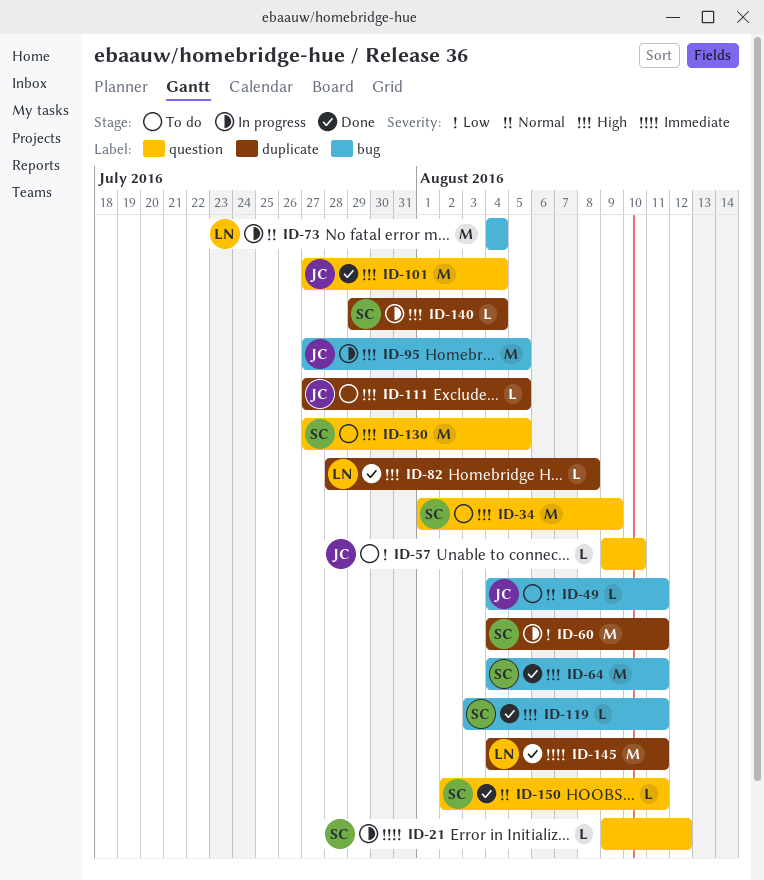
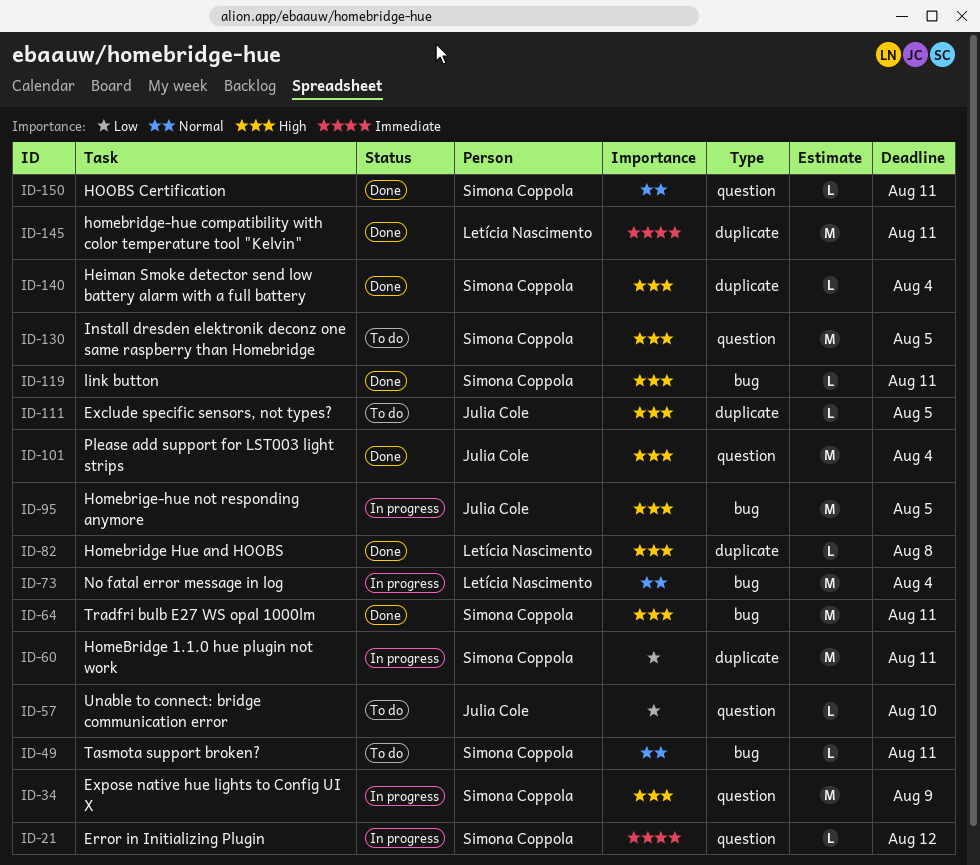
ID-34, status: To do -> In progress
ID-49, owner: Julia Cole -> Simona Coppola
ID-140, status: In progress -> Done

